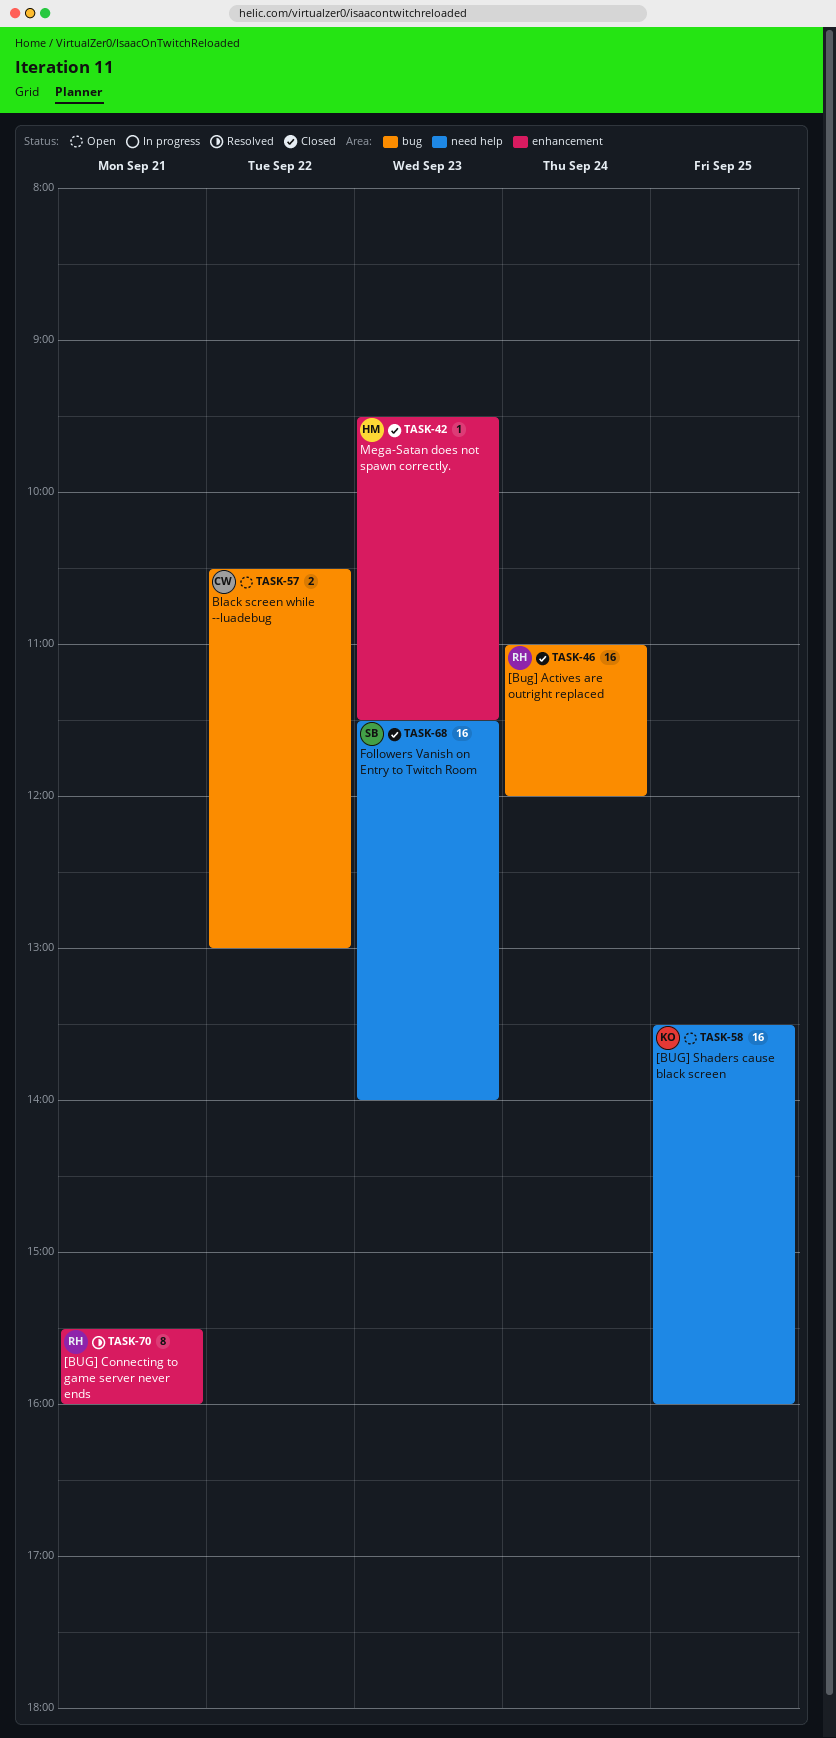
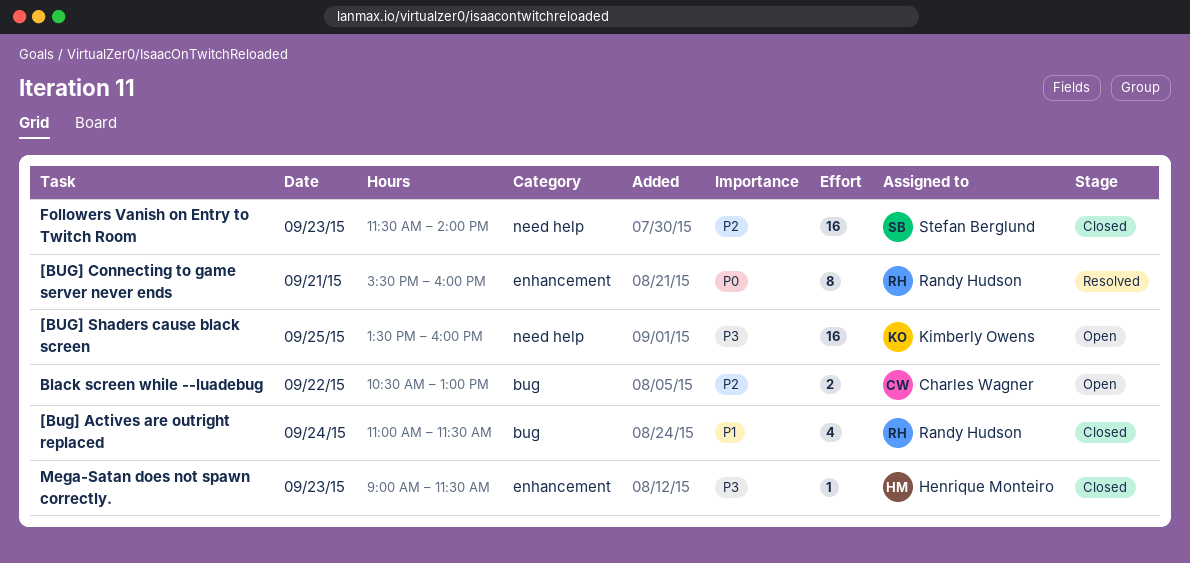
[Bug] Actives are outright replaced, estimate: 16 -> 4
[Bug] Actives are outright replaced, ends: 12:00 -> 11:30
Mega-Satan does not spawn correctly., begins: 09:30 -> 09:00

